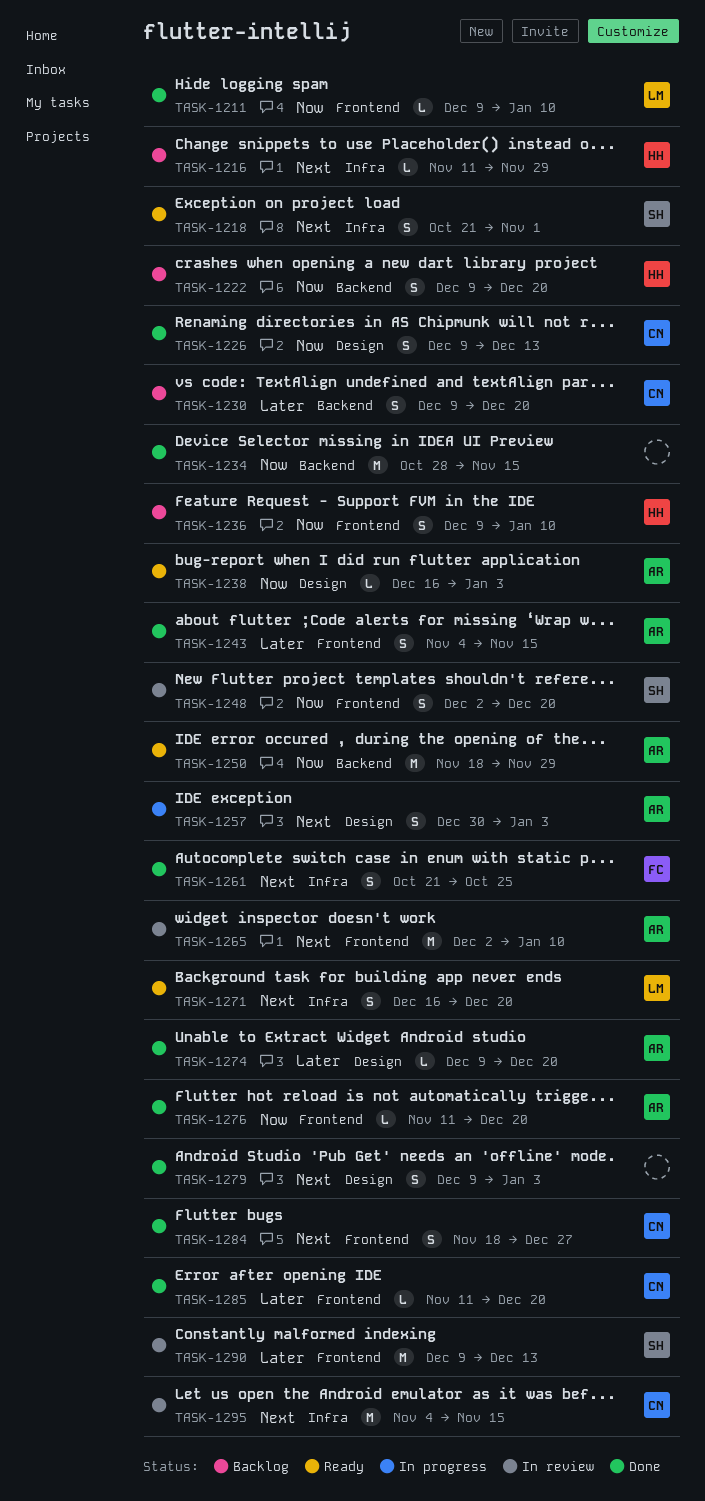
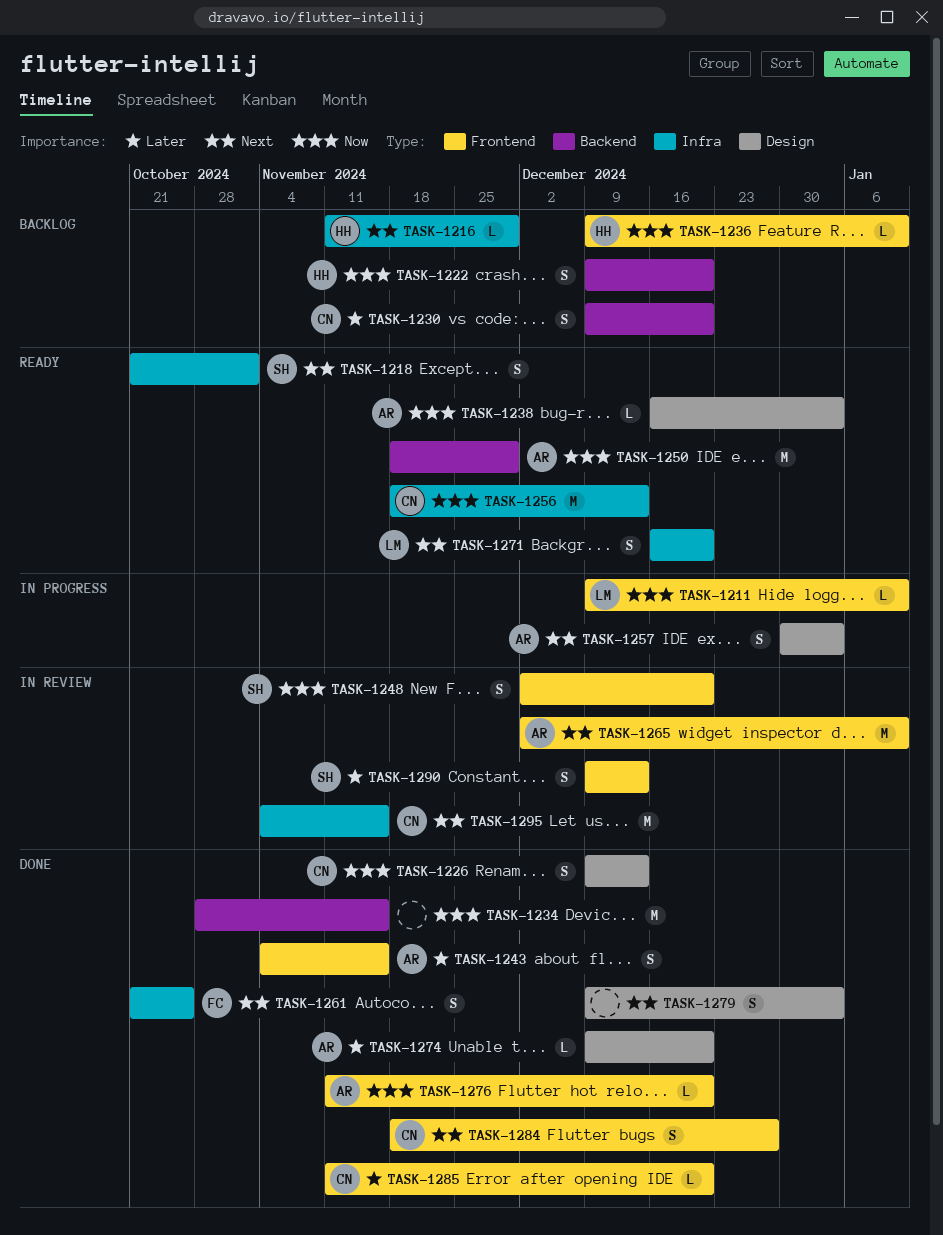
TASK-1211, status: Done -> In progress
TASK-1236, estimate: S -> L
TASK-1256: none -> present
TASK-1290, estimate: M -> S

